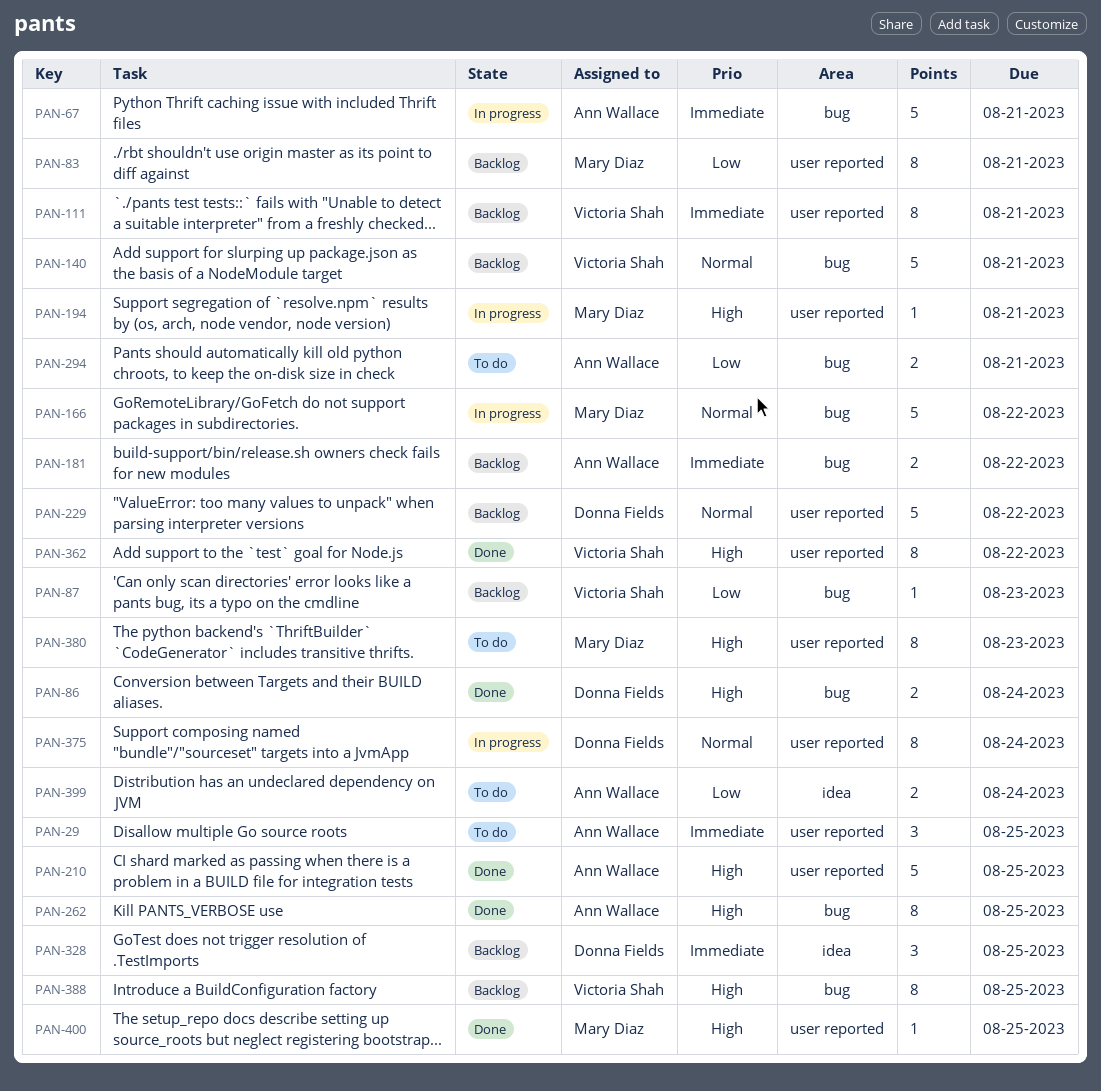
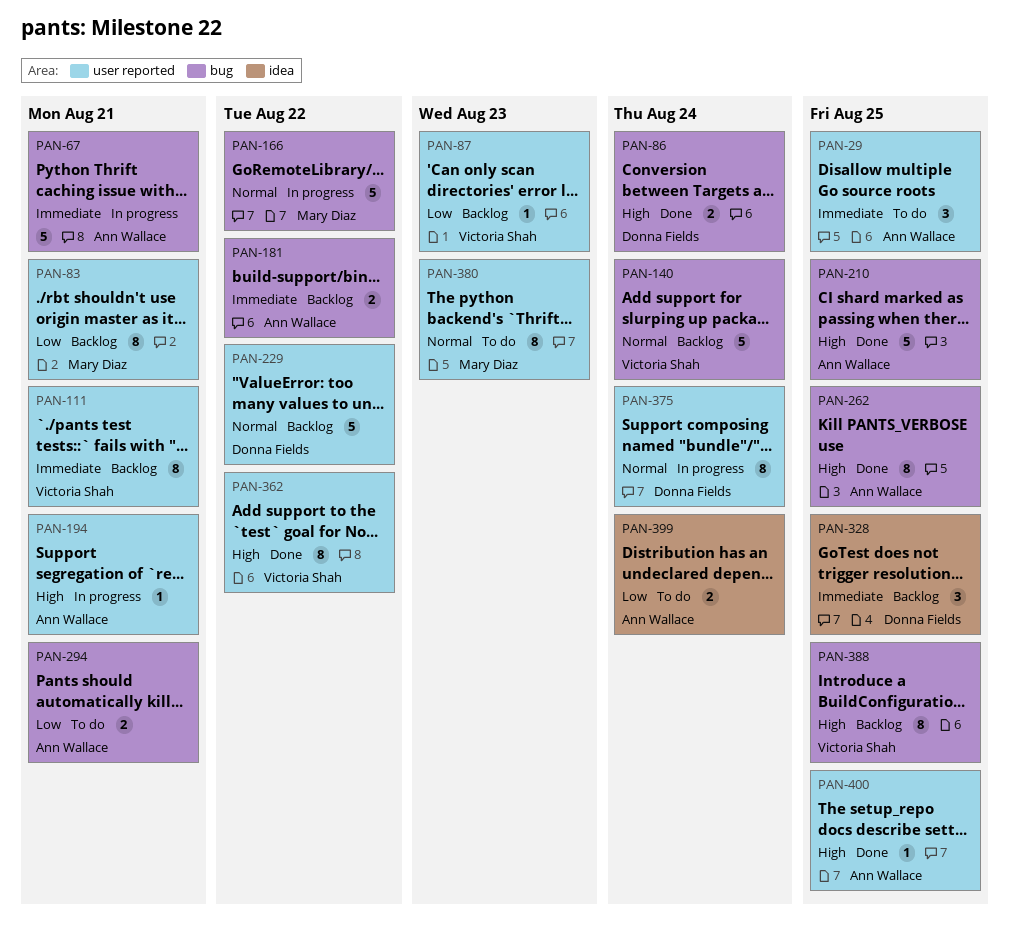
PAN-87, label: bug -> user reported
PAN-140, due: Aug 21 -> Aug 24
PAN-194, owner: Mary Diaz -> Ann Wallace
PAN-210, label: user reported -> bug
PAN-380, priority: High -> Normal
PAN-400, owner: Mary Diaz -> Ann Wallace

